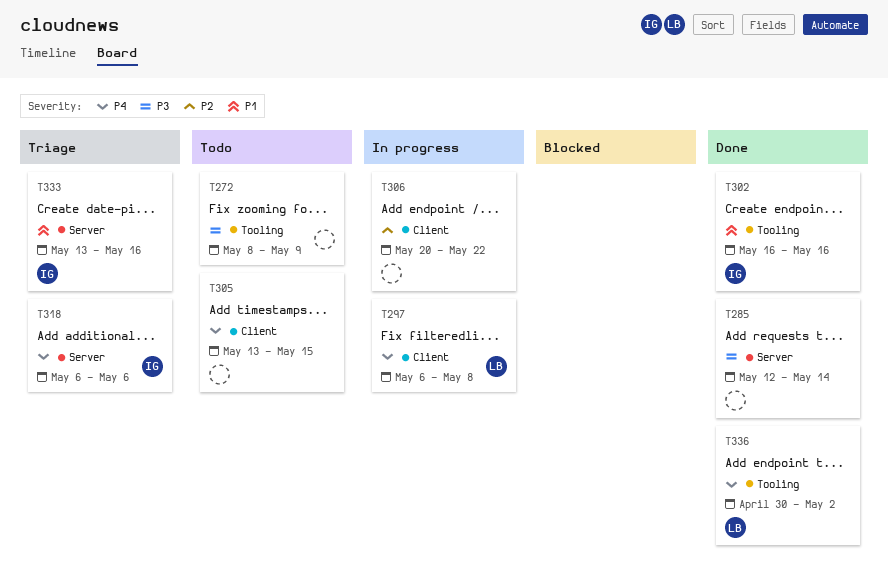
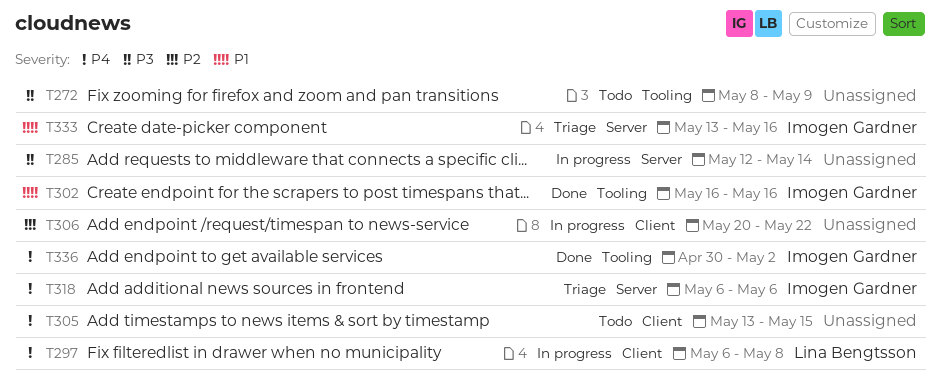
T285, status: Done -> In progress
T336, owner: Lina Bengtsson -> Imogen Gardner

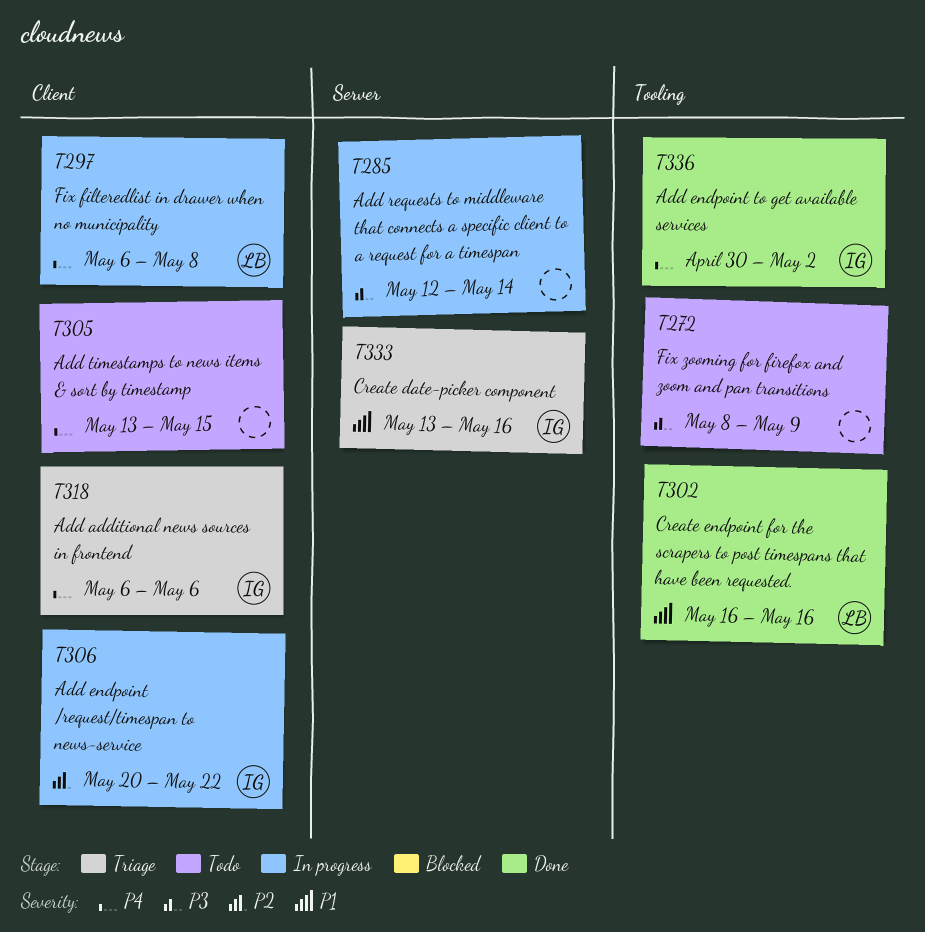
T302, owner: Imogen Gardner -> Lina Bengtsson
T306, owner: none -> Imogen Gardner
T318, label: Server -> Client

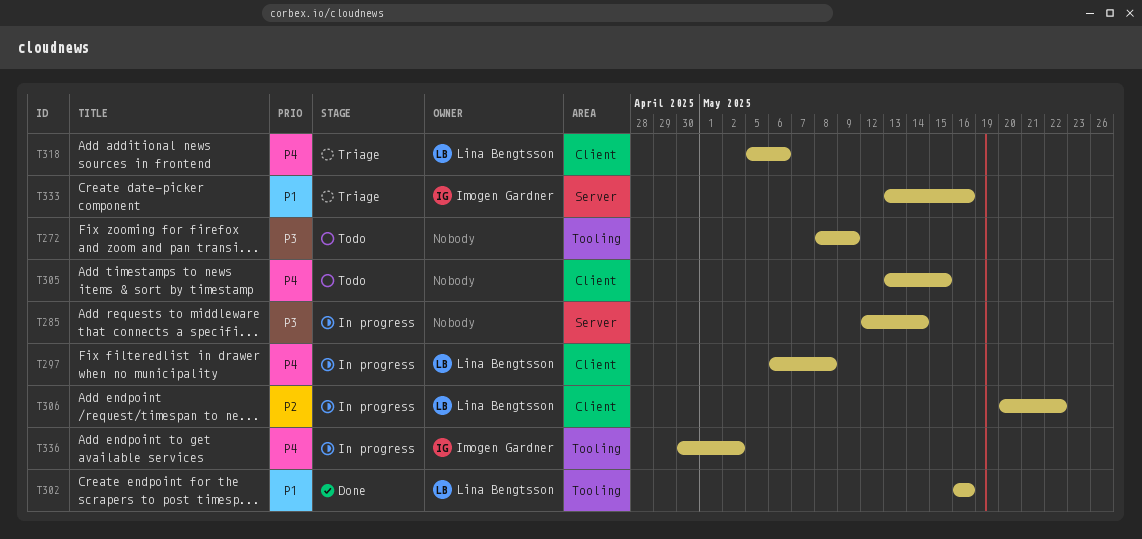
T306, owner: Imogen Gardner -> Lina Bengtsson
T318, owner: Imogen Gardner -> Lina Bengtsson
T318, start: May 6 -> May 5
T336, status: Done -> In progress

